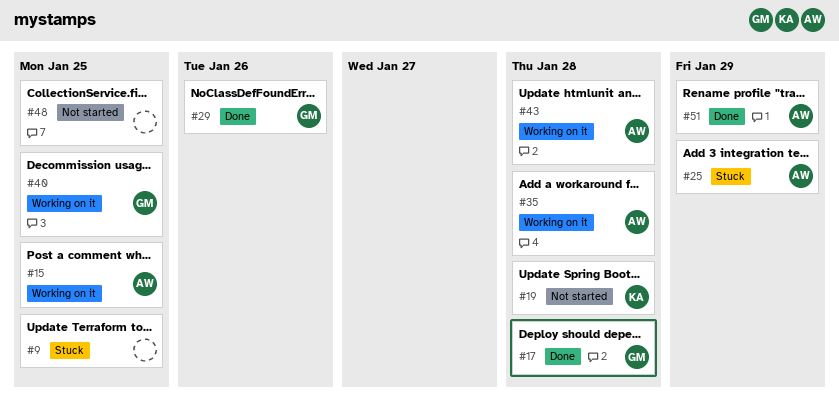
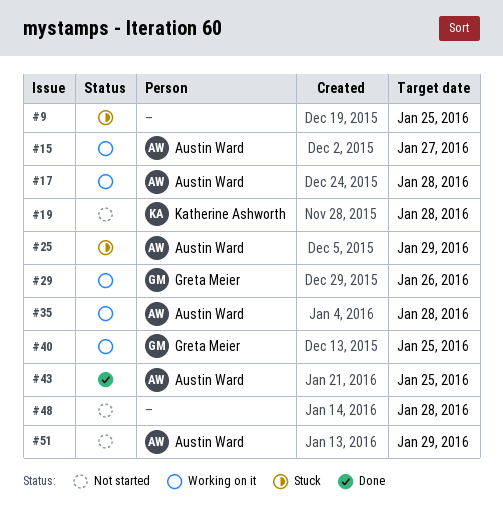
#15, due: Jan 25 -> Jan 27
#17, status: Done -> Working on it
#17, owner: Greta Meier -> Austin Ward
#29, status: Done -> Working on it
#43, status: Working on it -> Done
#43, due: Jan 28 -> Jan 25
#48, due: Jan 25 -> Jan 28
#51, status: Done -> Not started

